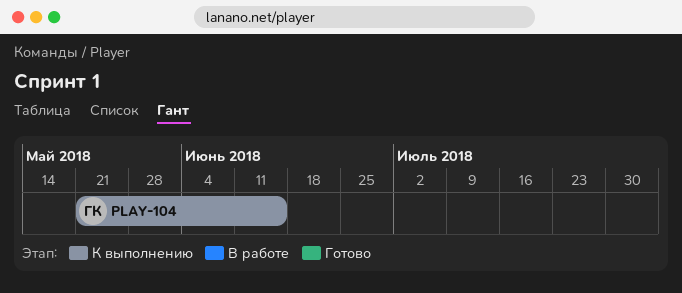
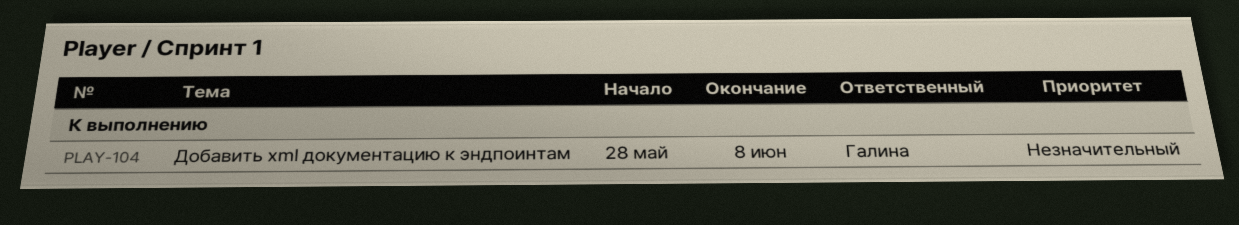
PLAY-104, start: May 21 -> May 28
PLAY-104, due: Jun 15 -> Jun 8

